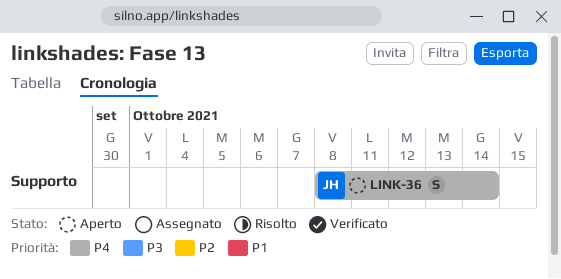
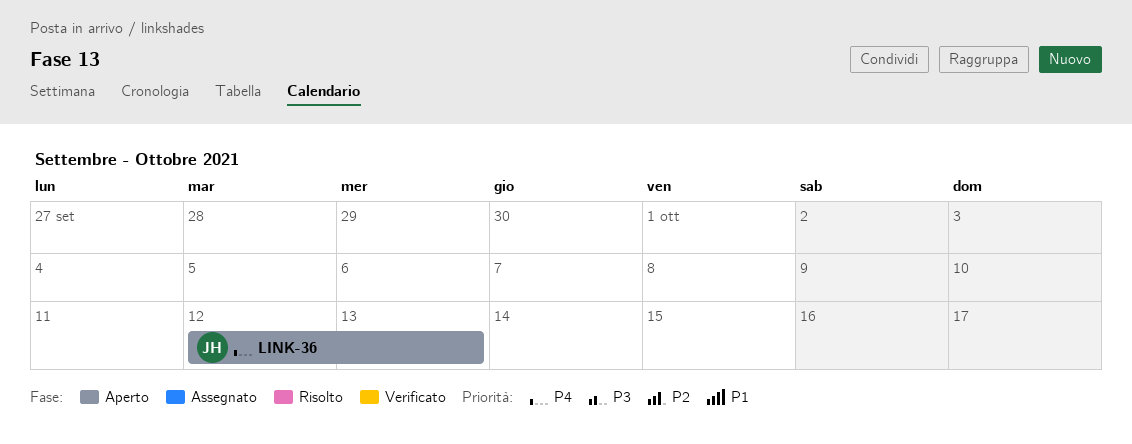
LINK-36, start: Oct 8 -> Oct 12
LINK-36, due: Oct 14 -> Oct 13

